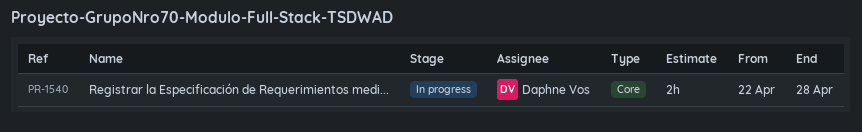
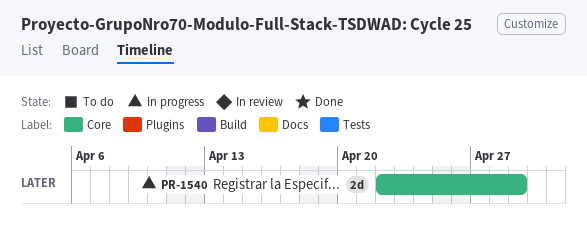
PR-1540, estimate: 2h -> 2d
PR-1540, due: Apr 28 -> Apr 29

